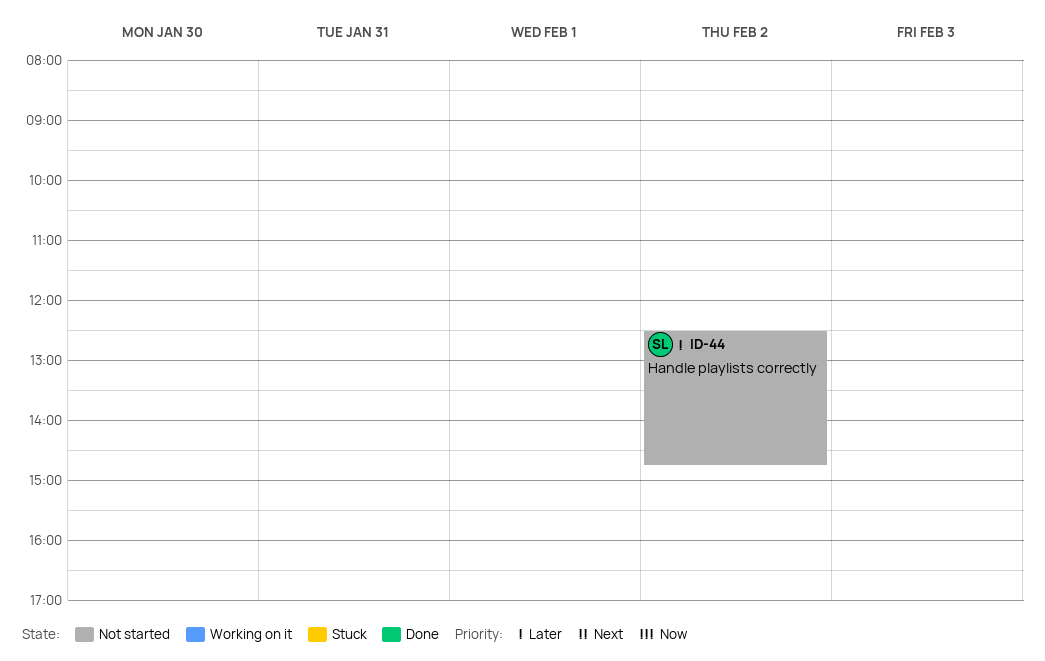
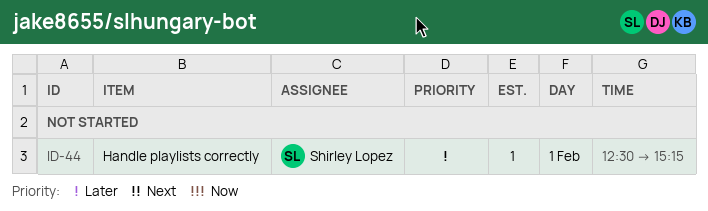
ID-44, day: Feb 2 -> Feb 1
ID-44, ends: 14:45 -> 15:15

